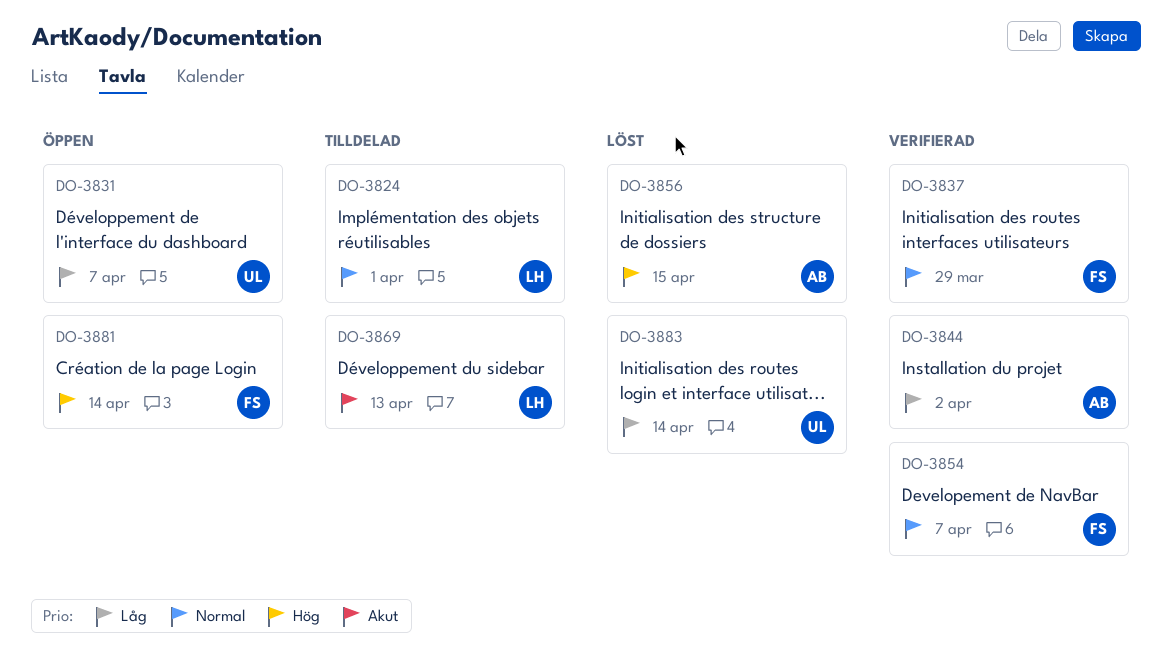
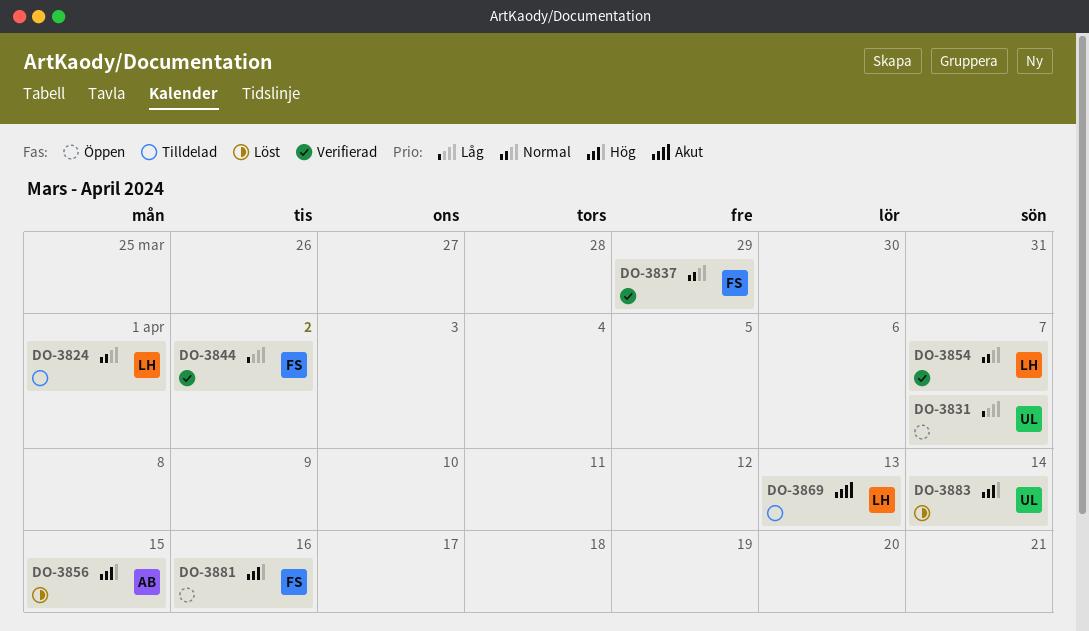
DO-3844, owner: AB -> FS
DO-3854, owner: FS -> LH
DO-3881, due: Apr 14 -> Apr 16
DO-3883, priority: Låg -> Hög

